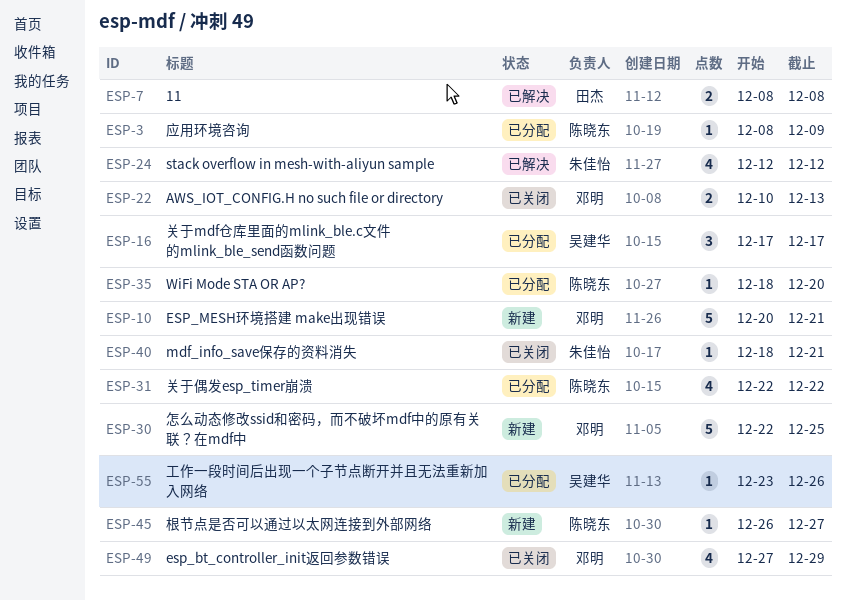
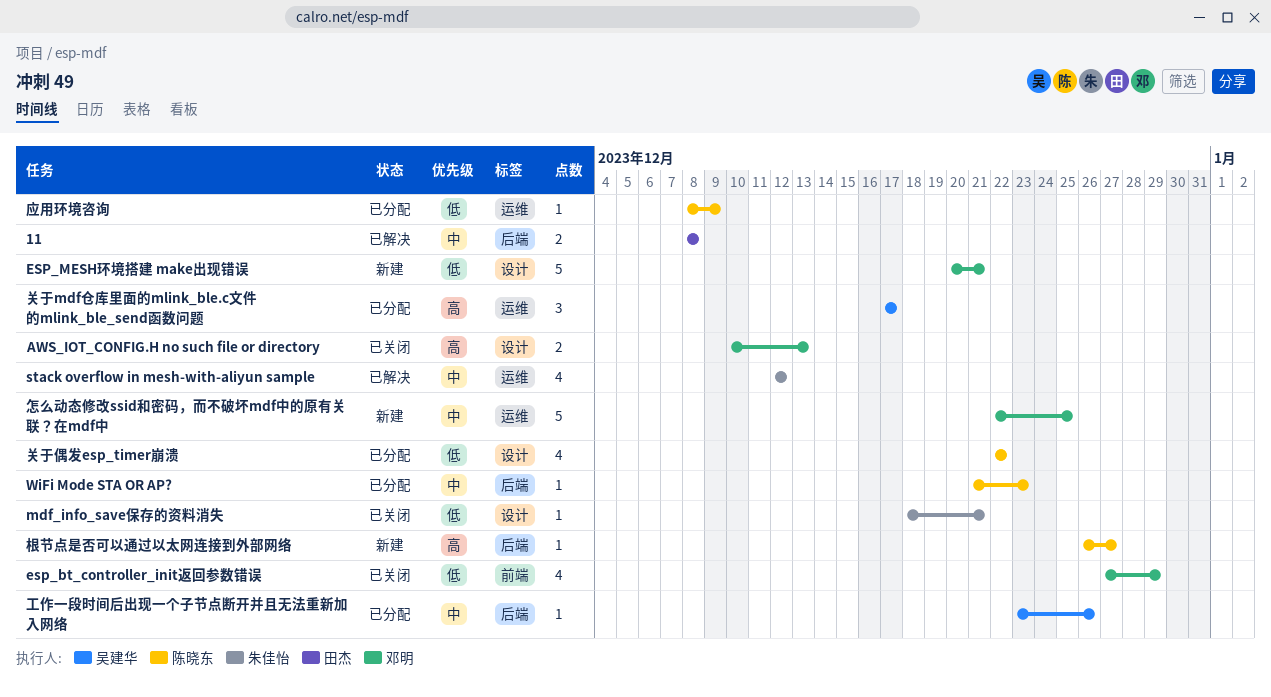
WiFi Mode STA OR AP?, start: Dec 18 -> Dec 21
WiFi Mode STA OR AP?, due: Dec 20 -> Dec 23

